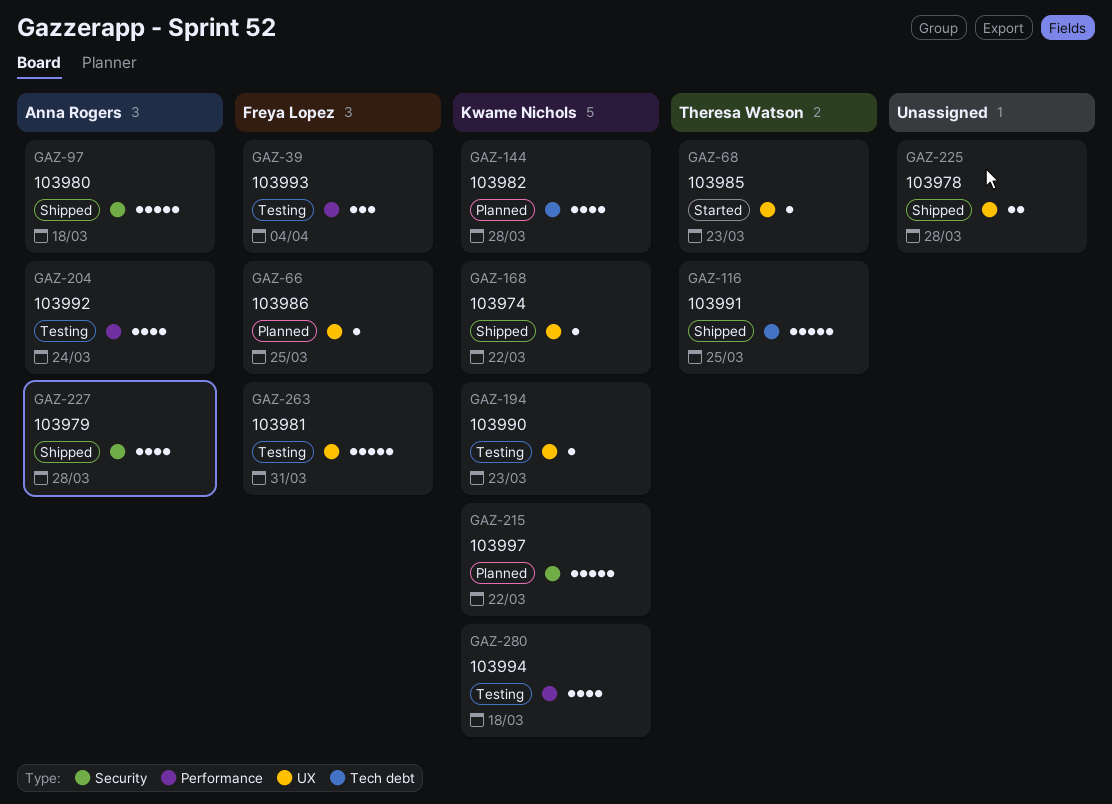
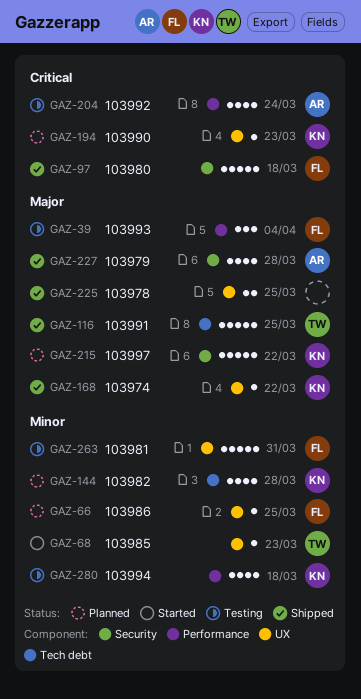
GAZ-97, owner: Anna Rogers -> Freya Lopez
GAZ-194, status: Testing -> Planned
GAZ-225, due: Mar 28 -> Mar 25

